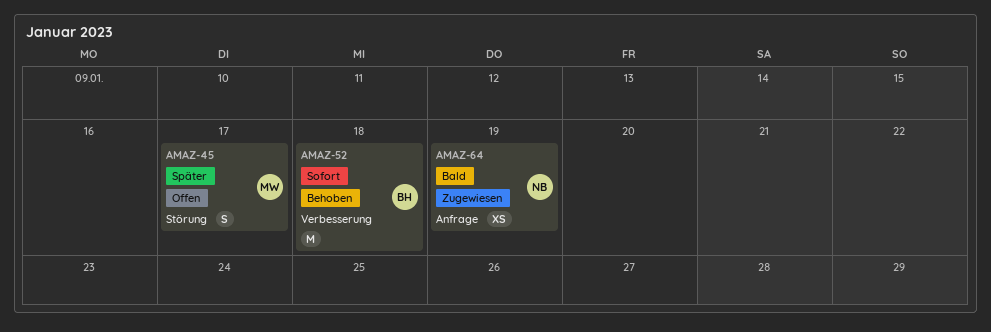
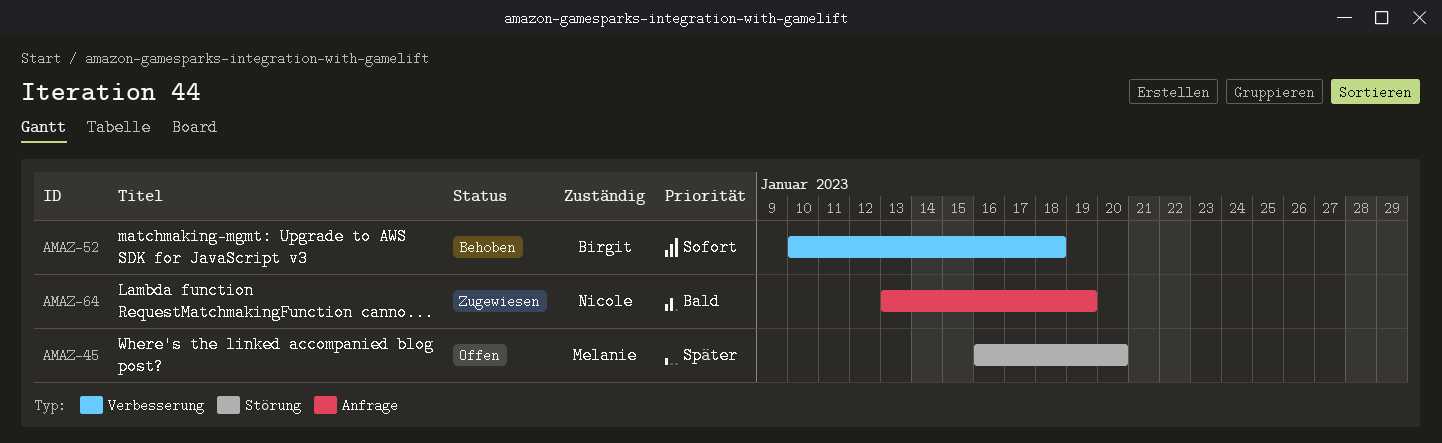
AMAZ-45, due: Jan 17 -> Jan 20

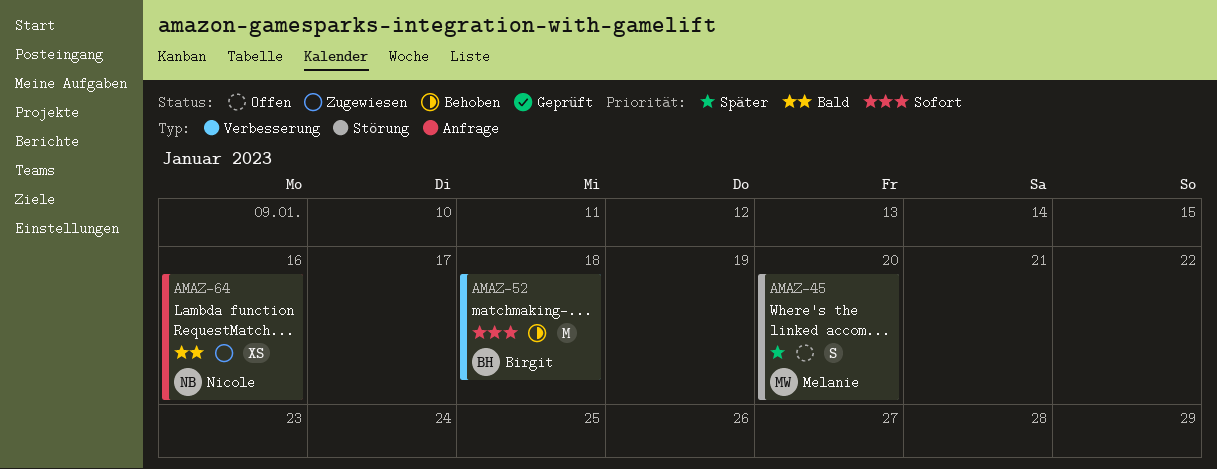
AMAZ-64, due: Jan 19 -> Jan 16

